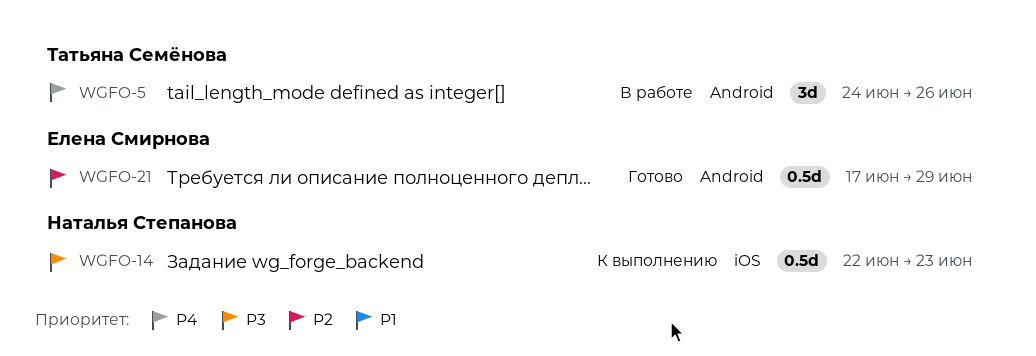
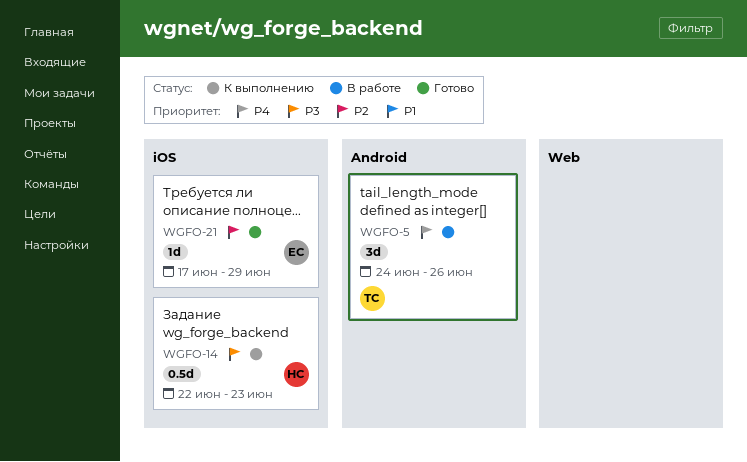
WGFO-21, label: Android -> iOS
WGFO-21, estimate: 0.5d -> 1d

